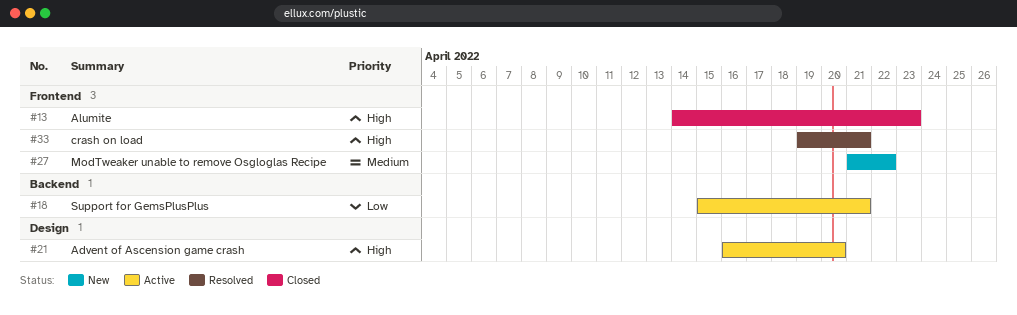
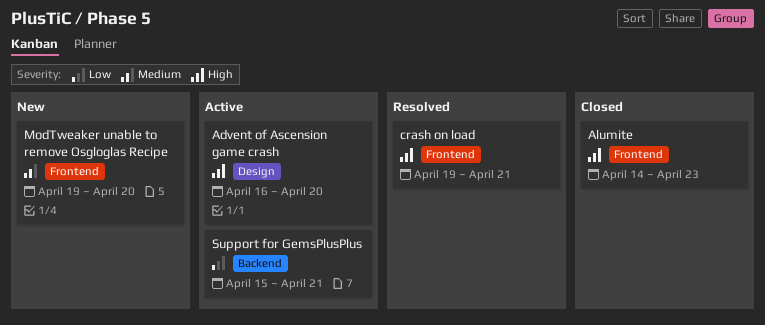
ModTweaker unable to remove Osgloglas Recipe, start: Apr 21 -> Apr 19
ModTweaker unable to remove Osgloglas Recipe, due: Apr 22 -> Apr 20

